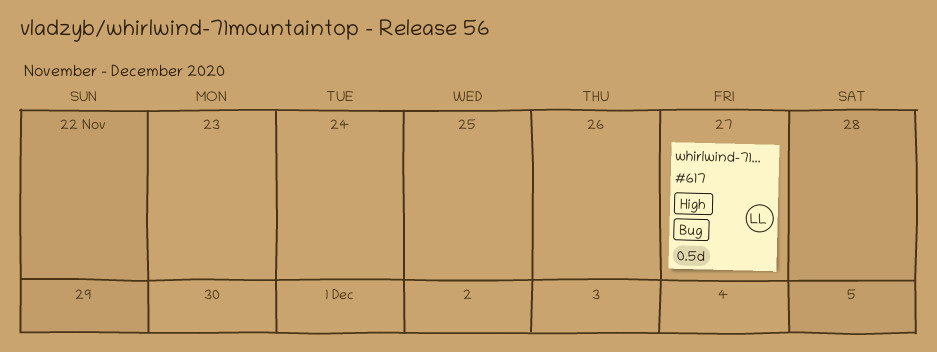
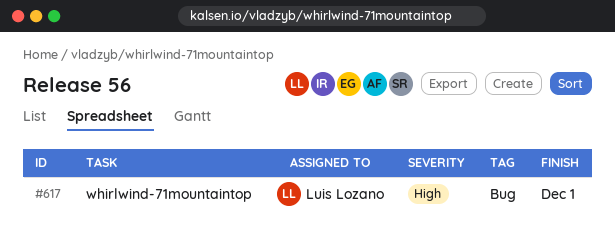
#617, due: Nov 27 -> Dec 1

